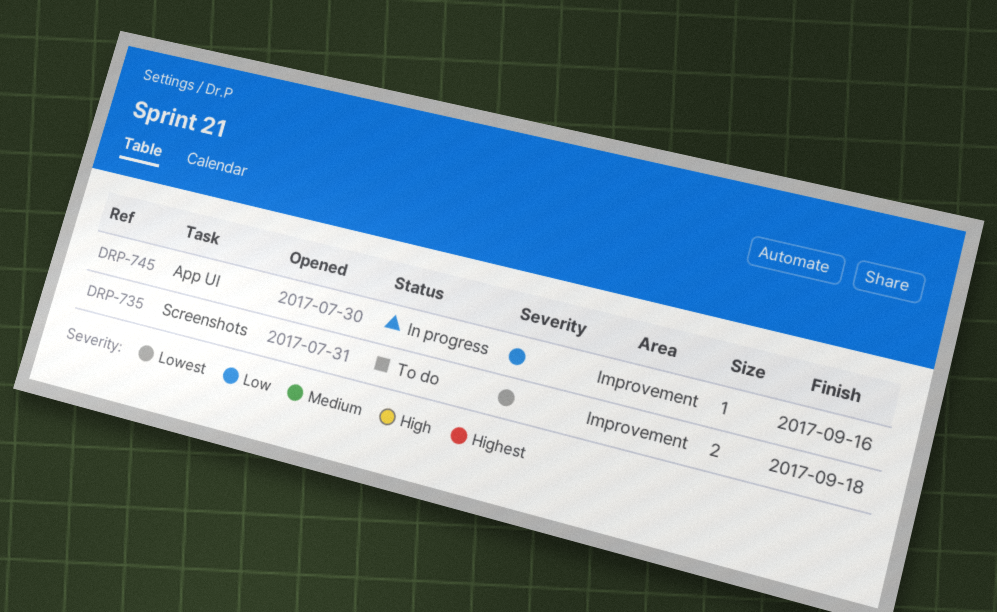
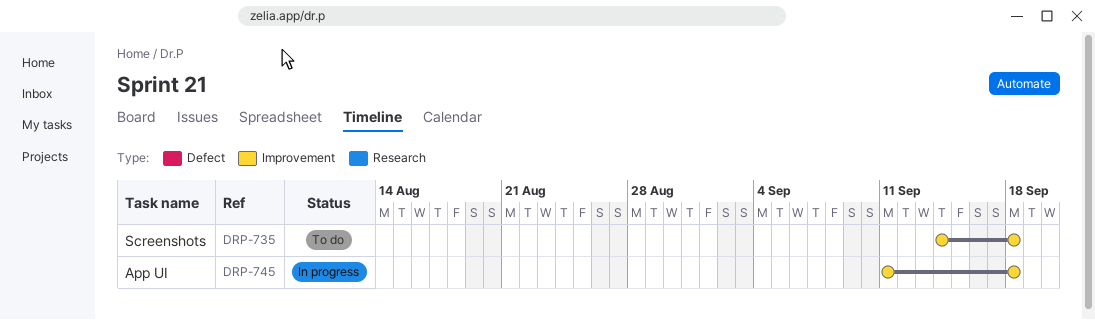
DRP-745, due: Sep 16 -> Sep 18

